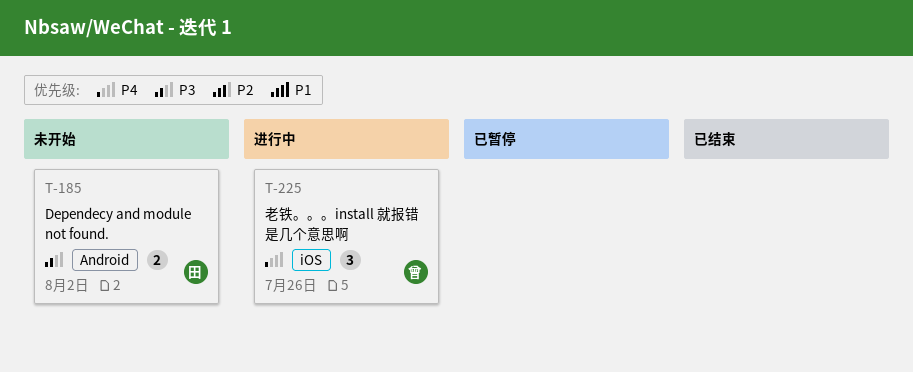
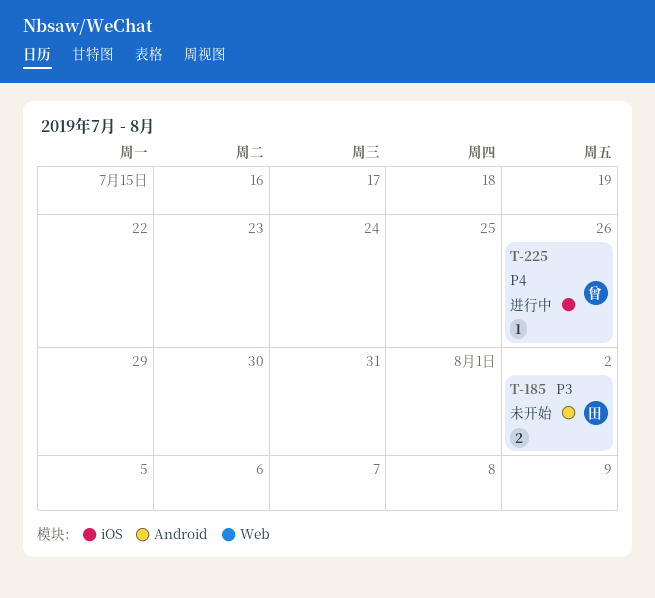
T-225, estimate: 3 -> 1

